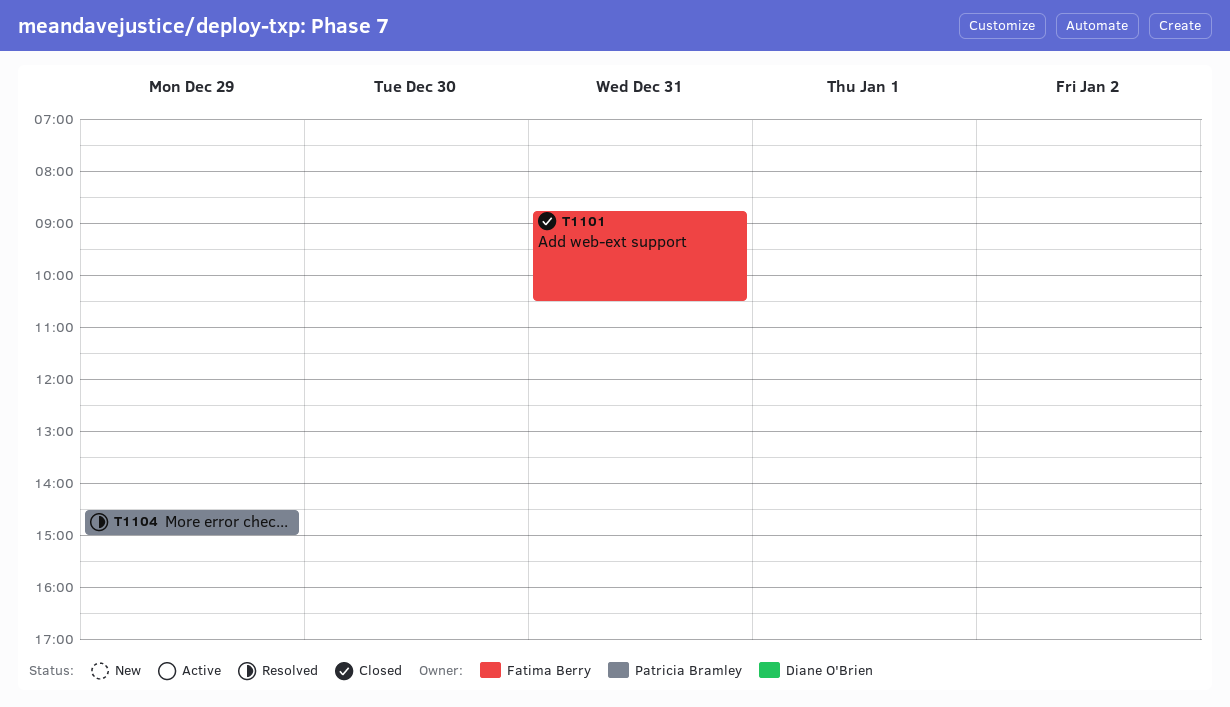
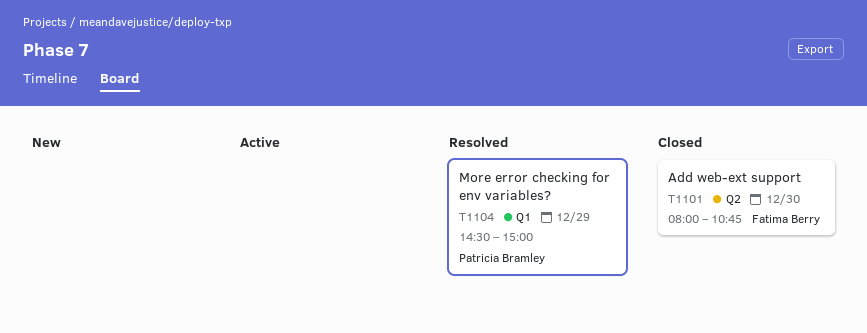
T1101, day: Dec 31 -> Dec 30
T1101, begins: 08:45 -> 08:00
T1101, ends: 10:30 -> 10:45

